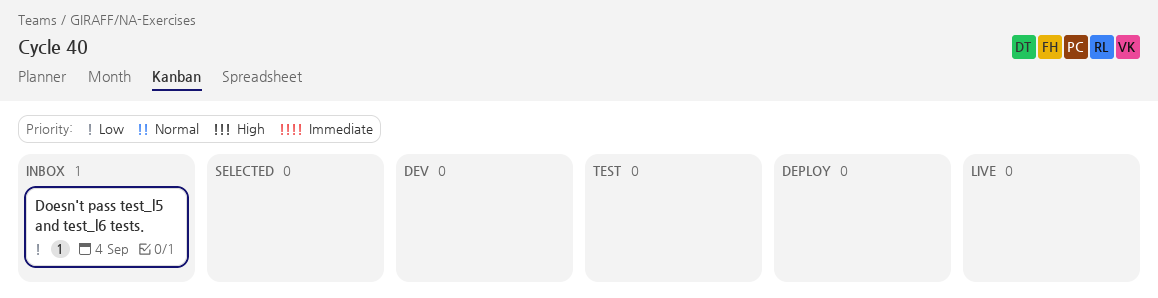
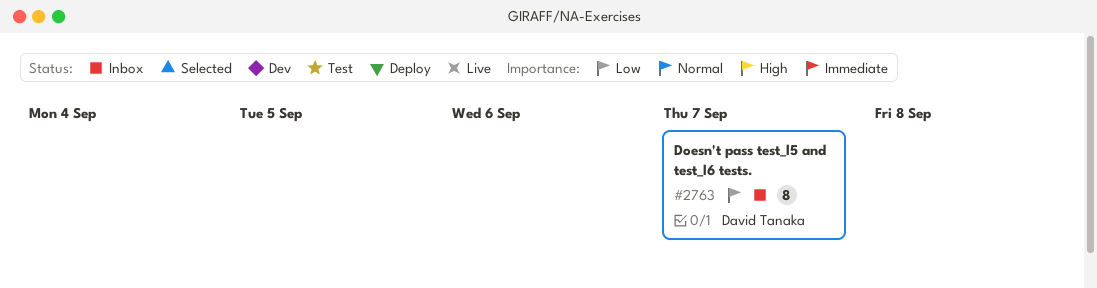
Doesn't pass test_l5 and test_l6 tests., estimate: 1 -> 8
Doesn't pass test_l5 and test_l6 tests., due: Sep 4 -> Sep 7

